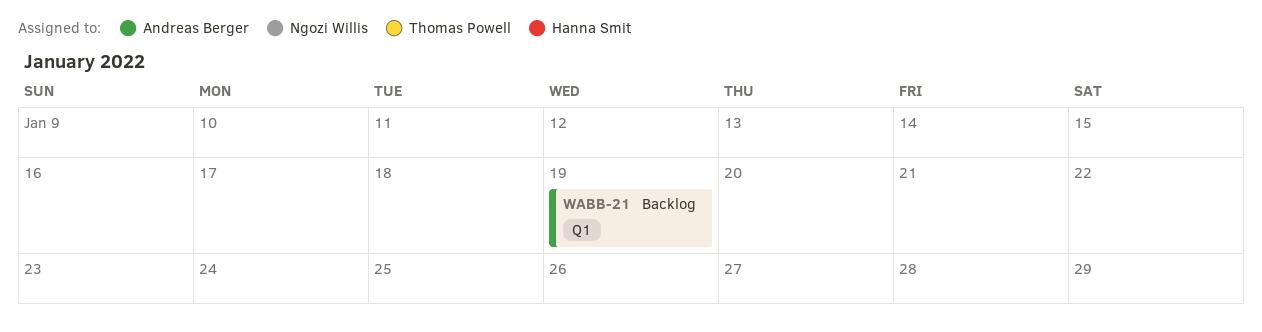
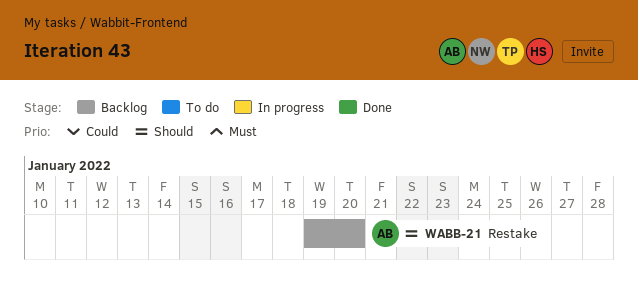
WABB-21, due: Jan 19 -> Jan 20

